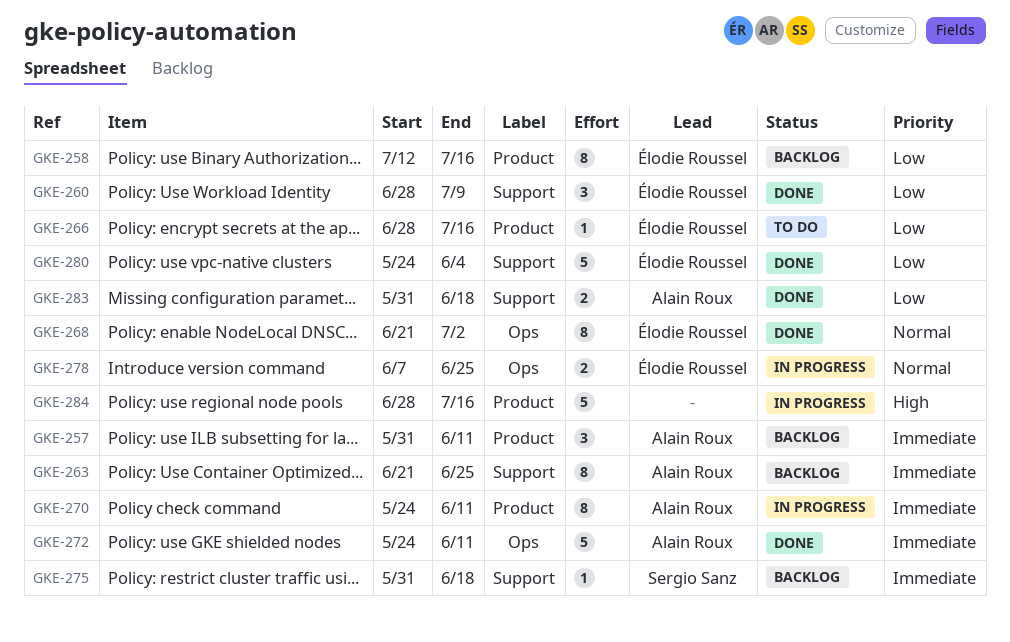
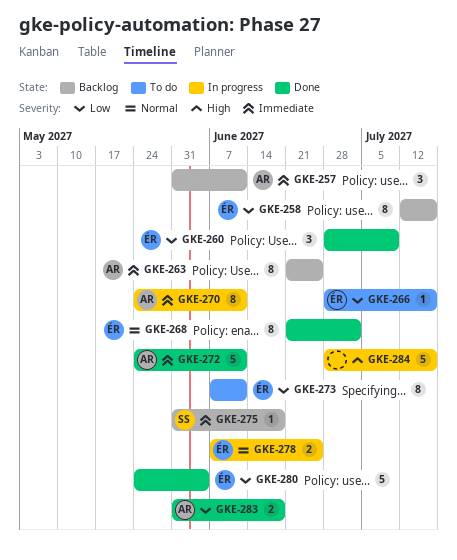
GKE-273: none -> present

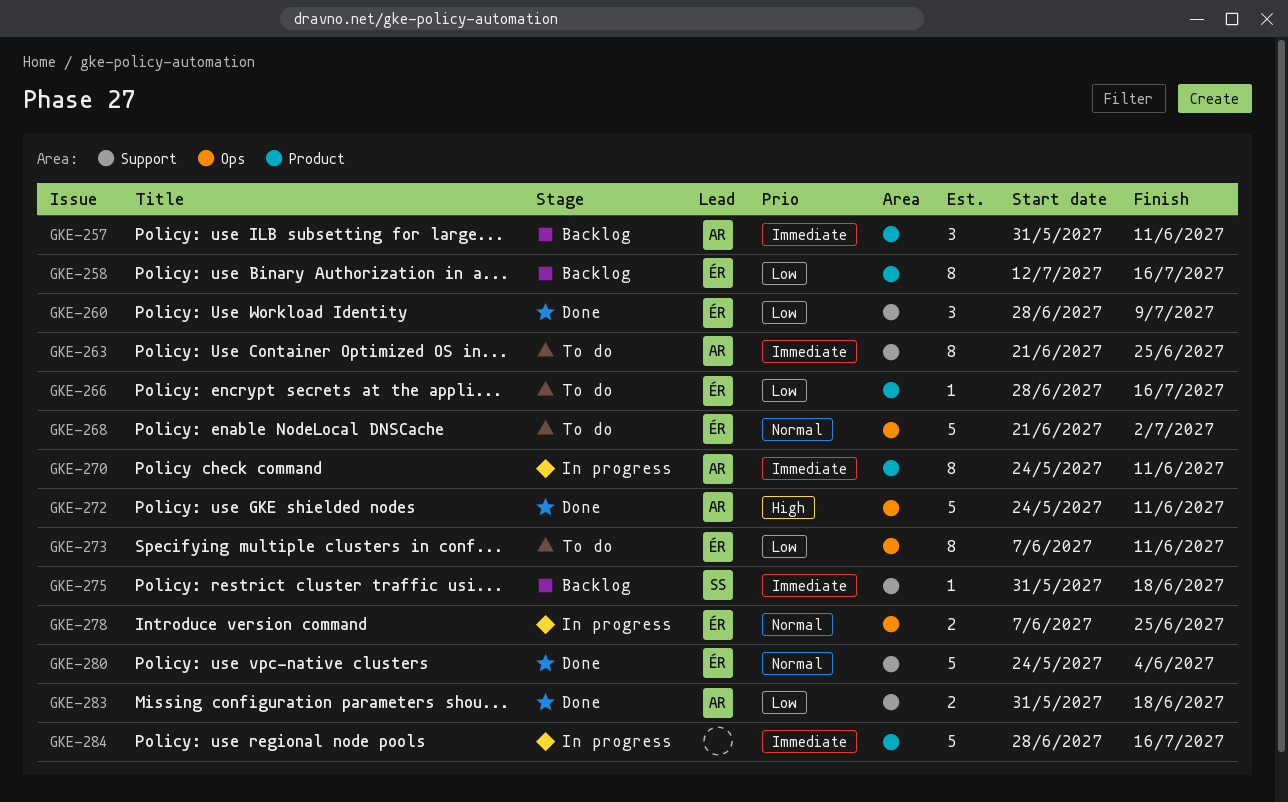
GKE-263, status: Backlog -> To do
GKE-268, status: Done -> To do
GKE-268, estimate: 8 -> 5
GKE-272, priority: Immediate -> High
GKE-280, priority: Low -> Normal
GKE-284, priority: High -> Immediate

